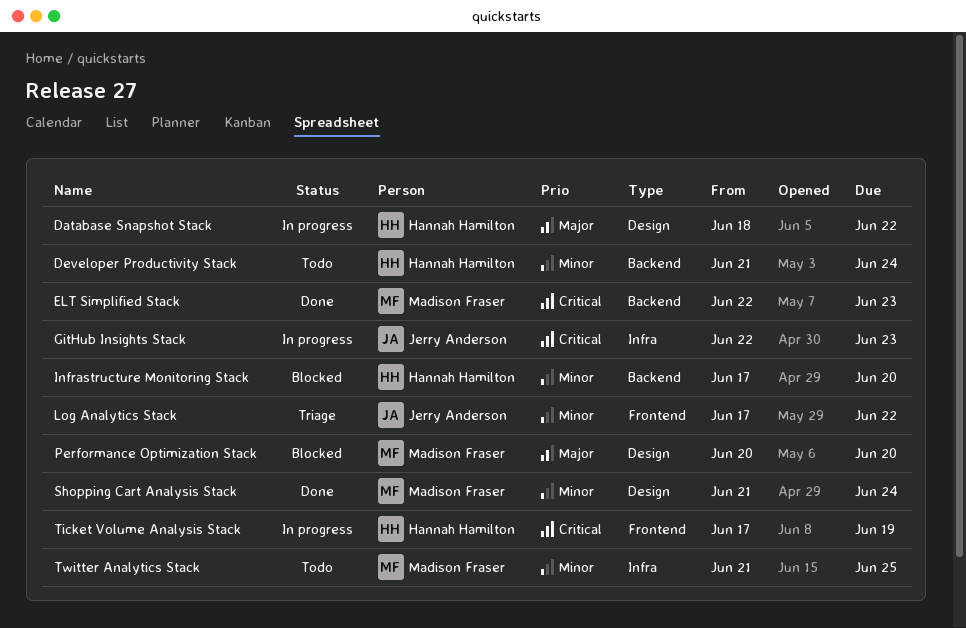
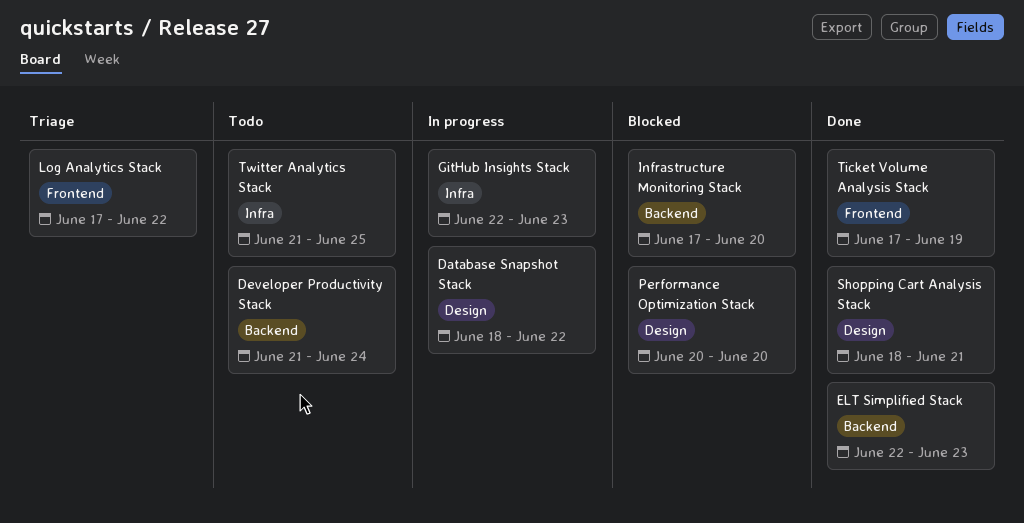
Shopping Cart Analysis Stack, start: Jun 21 -> Jun 18
Shopping Cart Analysis Stack, due: Jun 24 -> Jun 21
Ticket Volume Analysis Stack, status: In progress -> Done

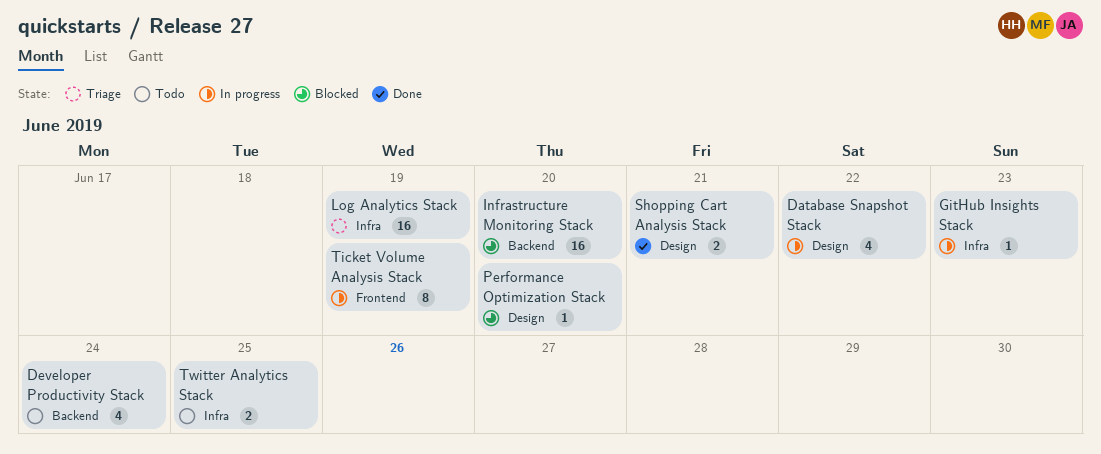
ELT Simplified Stack: present -> none
Log Analytics Stack, label: Frontend -> Infra
Log Analytics Stack, due: Jun 22 -> Jun 19
Ticket Volume Analysis Stack, status: Done -> In progress

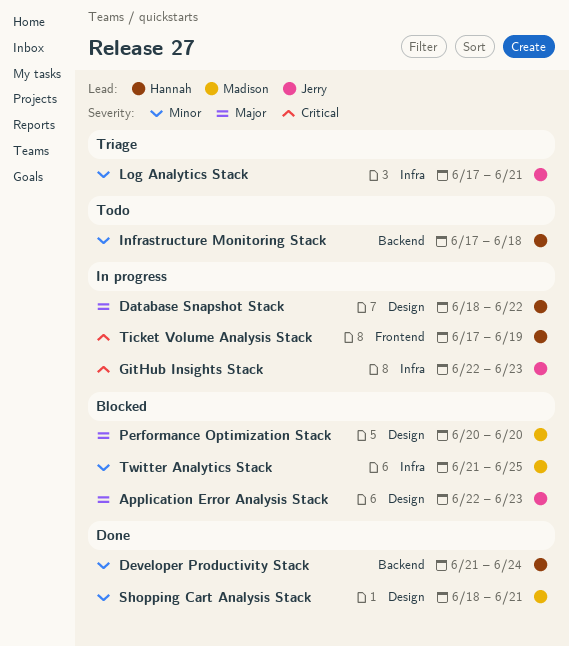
Application Error Analysis Stack: none -> present
Developer Productivity Stack, status: Todo -> Done
Infrastructure Monitoring Stack, status: Blocked -> Todo
Infrastructure Monitoring Stack, due: Jun 20 -> Jun 18
Log Analytics Stack, due: Jun 19 -> Jun 21
Twitter Analytics Stack, status: Todo -> Blocked

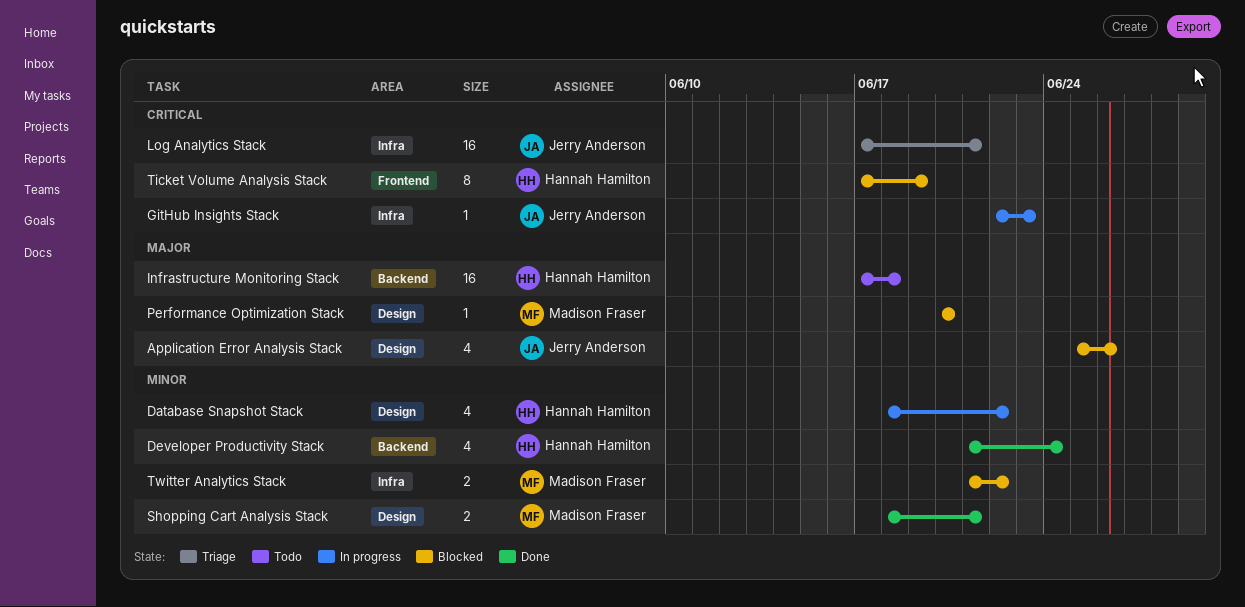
Application Error Analysis Stack, start: Jun 22 -> Jun 25
Application Error Analysis Stack, due: Jun 23 -> Jun 26
Database Snapshot Stack, priority: Major -> Minor
Infrastructure Monitoring Stack, priority: Minor -> Major
Log Analytics Stack, priority: Minor -> Critical
Ticket Volume Analysis Stack, status: In progress -> Blocked
Twitter Analytics Stack, due: Jun 25 -> Jun 22

